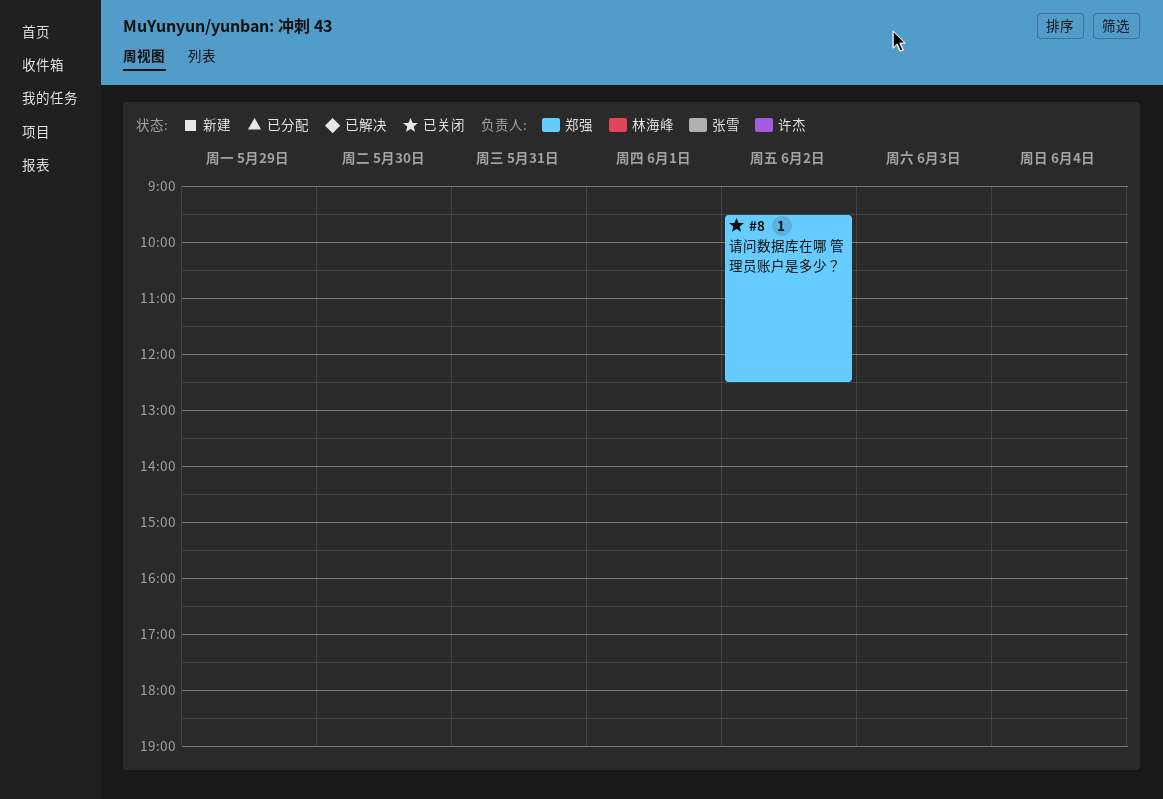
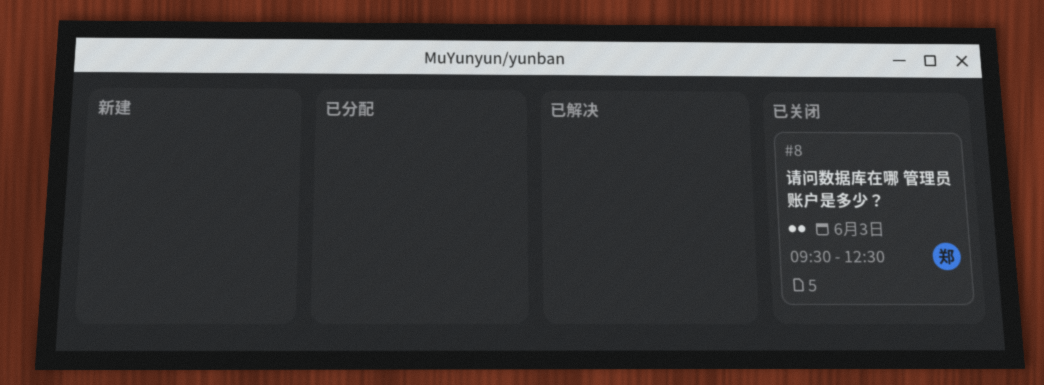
#8, estimate: 1 -> 2
#8, day: Jun 2 -> Jun 3

